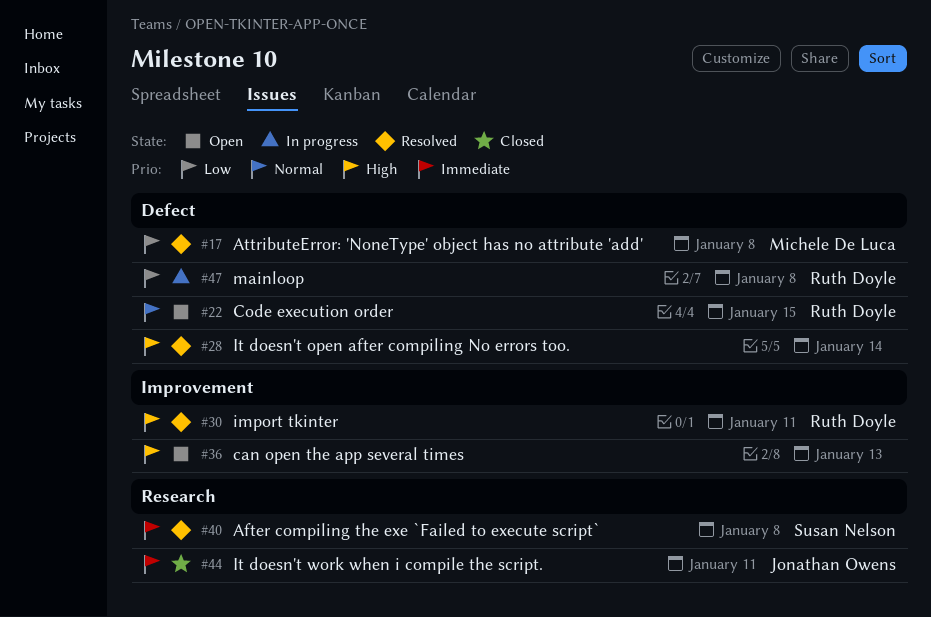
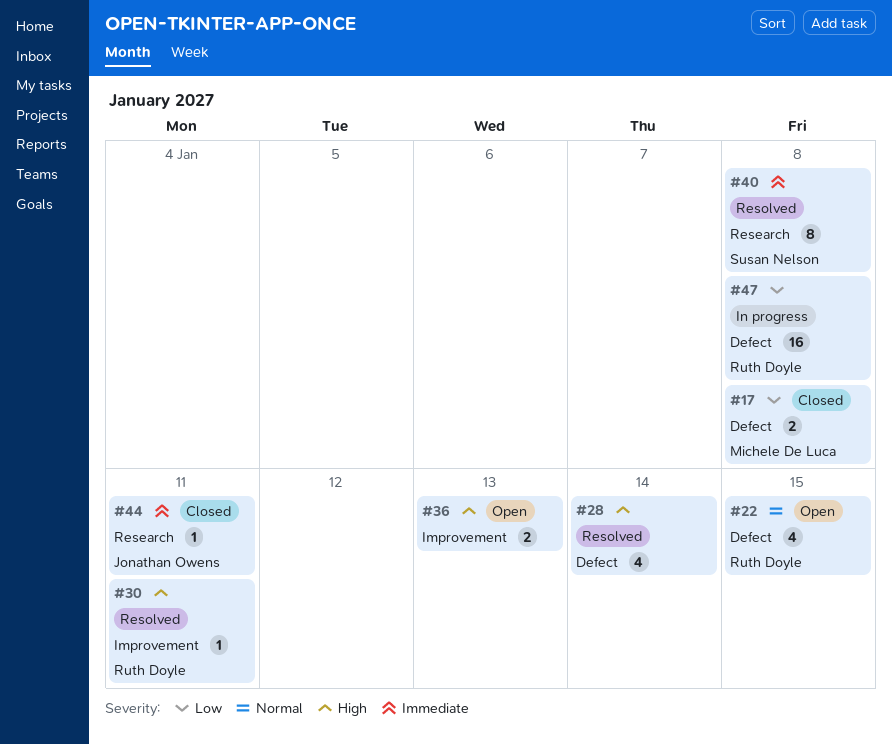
#17, status: Resolved -> Closed

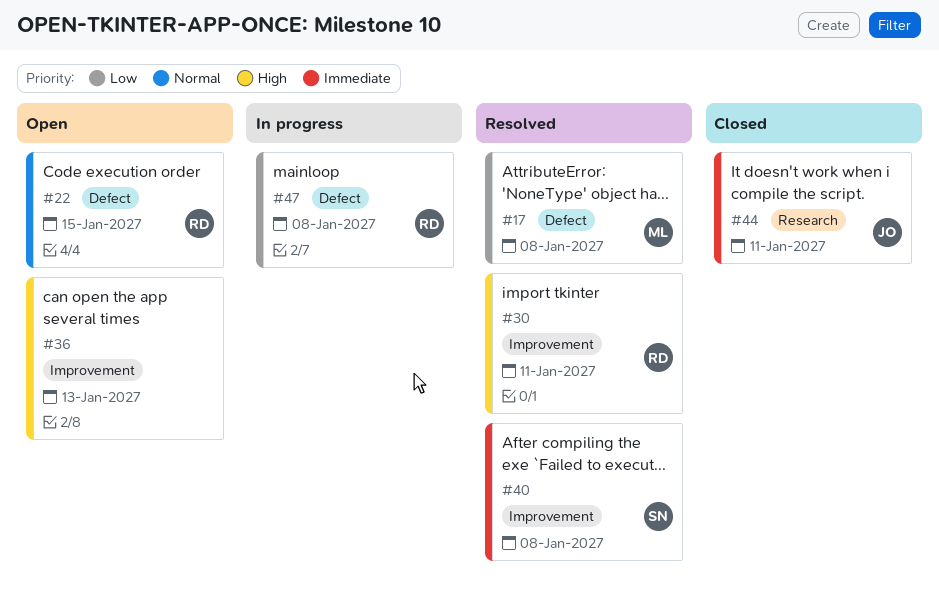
#17, status: Closed -> Resolved
#28: present -> none
#40, label: Research -> Improvement

